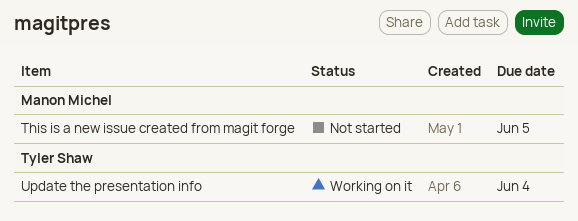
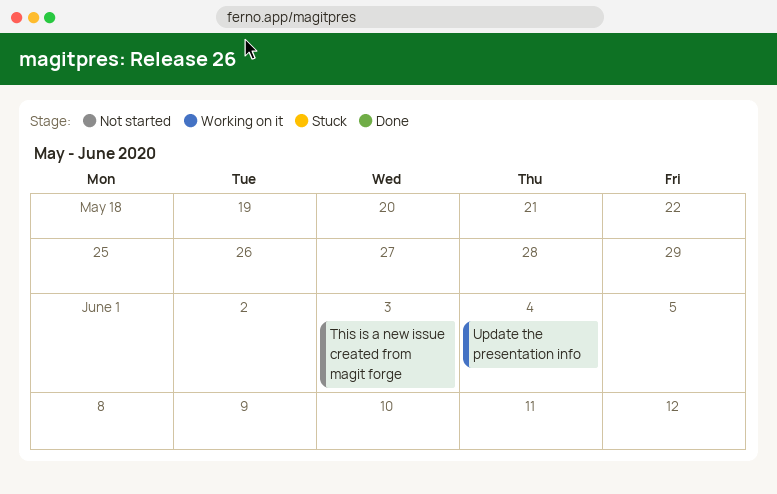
This is a new issue created from magit forge, due: Jun 5 -> Jun 3

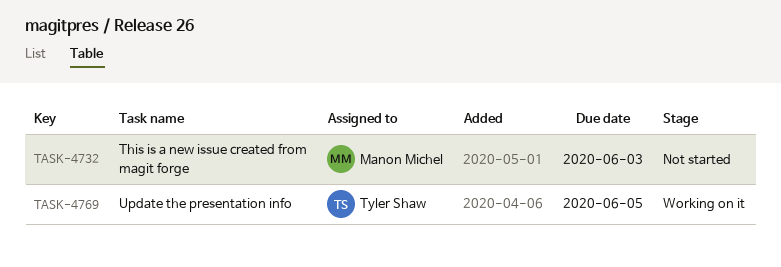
Update the presentation info, due: Jun 4 -> Jun 5

